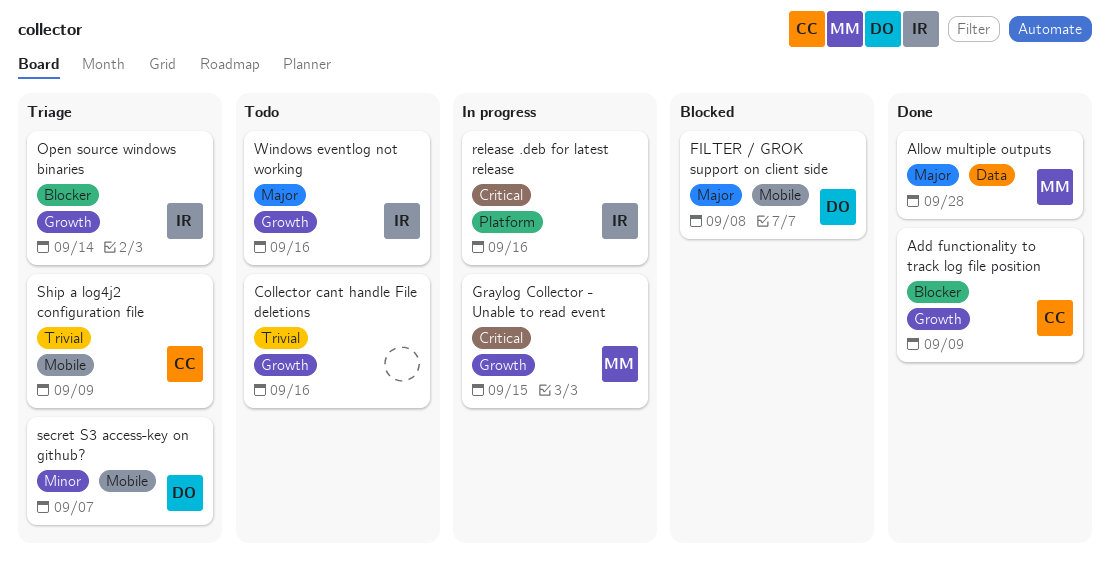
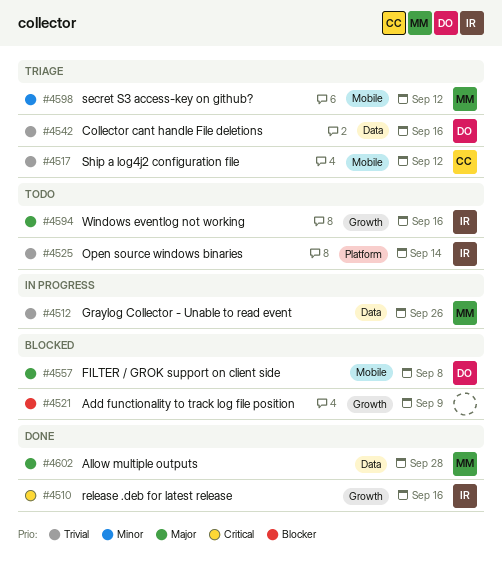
Add functionality to track log file position, status: Done -> Blocked
Add functionality to track log file position, owner: CC -> none
Collector cant handle File deletions, status: Todo -> Triage
Collector cant handle File deletions, owner: none -> DO
Collector cant handle File deletions, label: Growth -> Data
Graylog Collector - Unable to read event, priority: Critical -> Trivial
Graylog Collector - Unable to read event, label: Growth -> Data
Graylog Collector - Unable to read event, due: Sep 15 -> Sep 26
Open source windows binaries, status: Triage -> Todo
Open source windows binaries, priority: Blocker -> Trivial
Open source windows binaries, label: Growth -> Platform
release .deb for latest release, status: In progress -> Done
release .deb for latest release, label: Platform -> Growth
secret S3 access-key on github?, owner: DO -> MM
secret S3 access-key on github?, due: Sep 7 -> Sep 12
Ship a log4j2 configuration file, due: Sep 9 -> Sep 12

